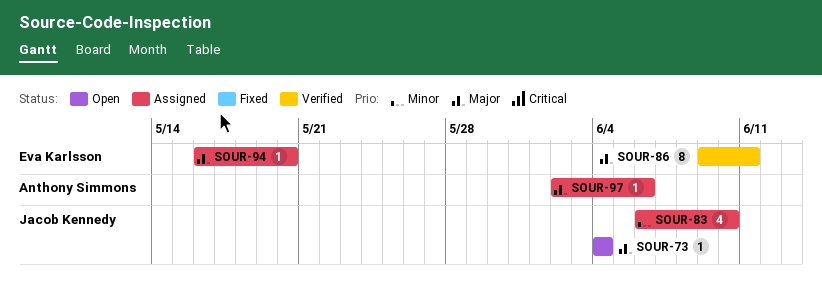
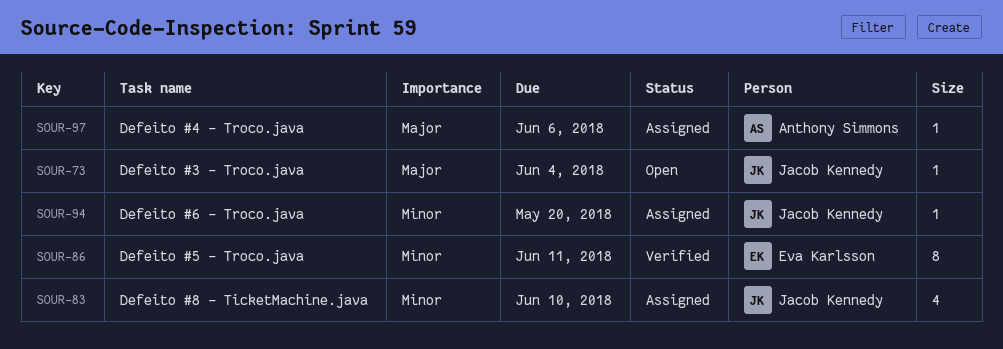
SOUR-86, priority: Major -> Minor
SOUR-94, owner: Eva Karlsson -> Jacob Kennedy
SOUR-94, priority: Major -> Minor

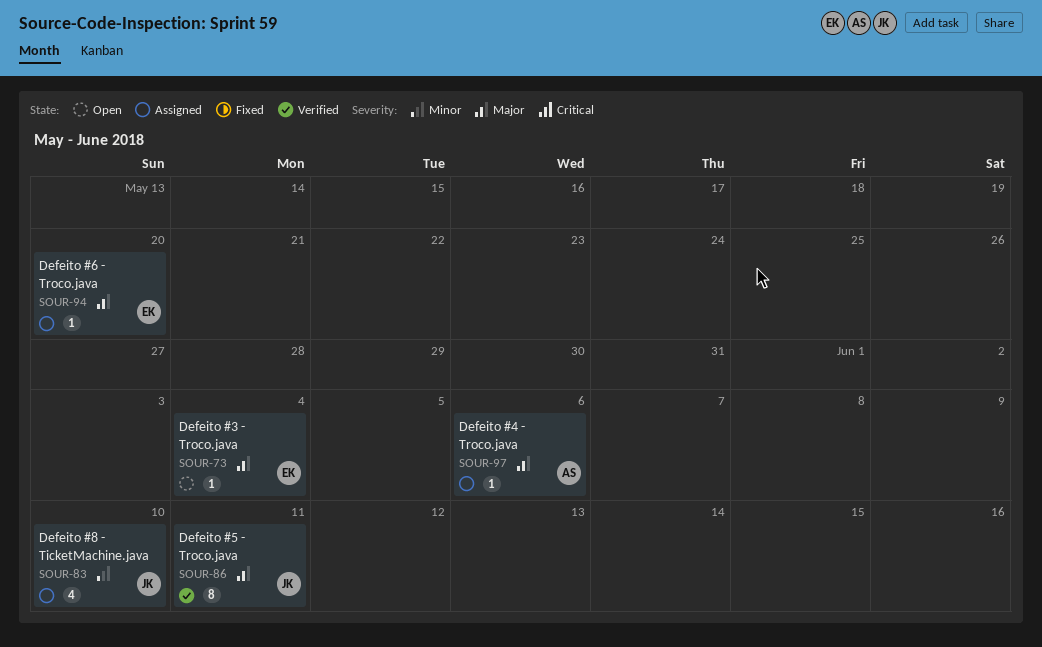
SOUR-73, owner: Jacob Kennedy -> Eva Karlsson
SOUR-86, owner: Eva Karlsson -> Jacob Kennedy
SOUR-86, priority: Minor -> Major
SOUR-94, owner: Jacob Kennedy -> Eva Karlsson
SOUR-94, priority: Minor -> Major

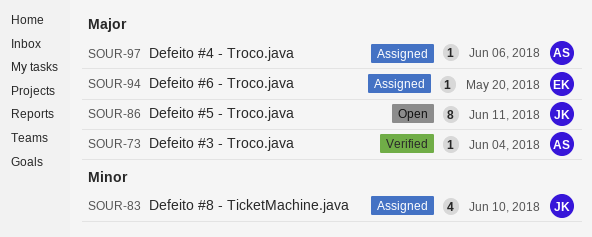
SOUR-73, status: Open -> Verified
SOUR-73, owner: EK -> AS
SOUR-86, status: Verified -> Open

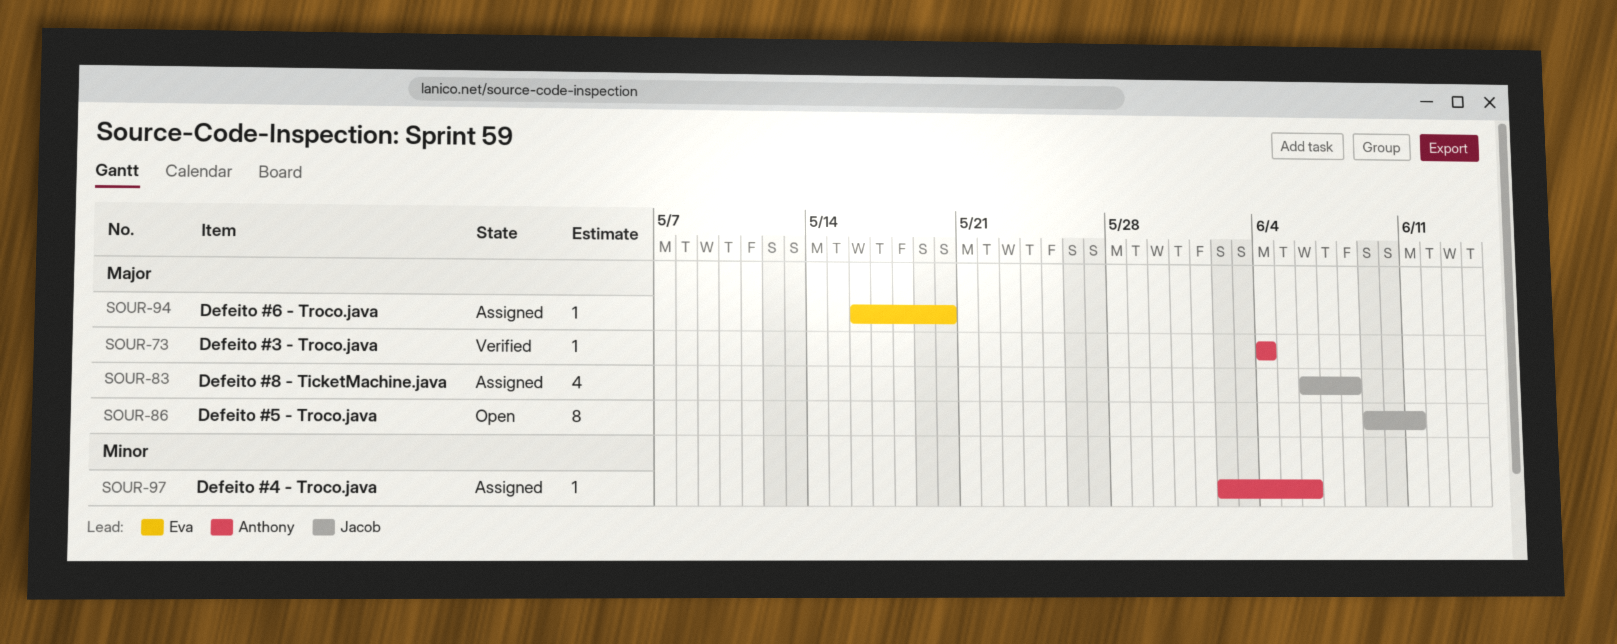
SOUR-83, priority: Minor -> Major
SOUR-83, due: Jun 10 -> Jun 8
SOUR-97, priority: Major -> Minor

